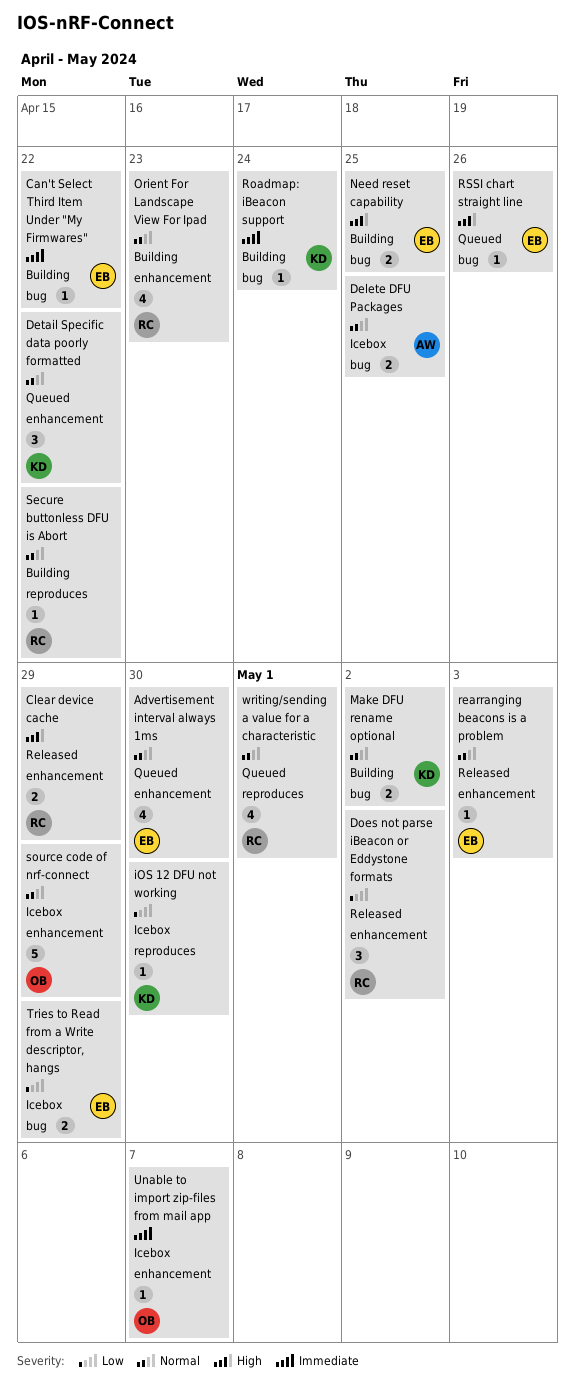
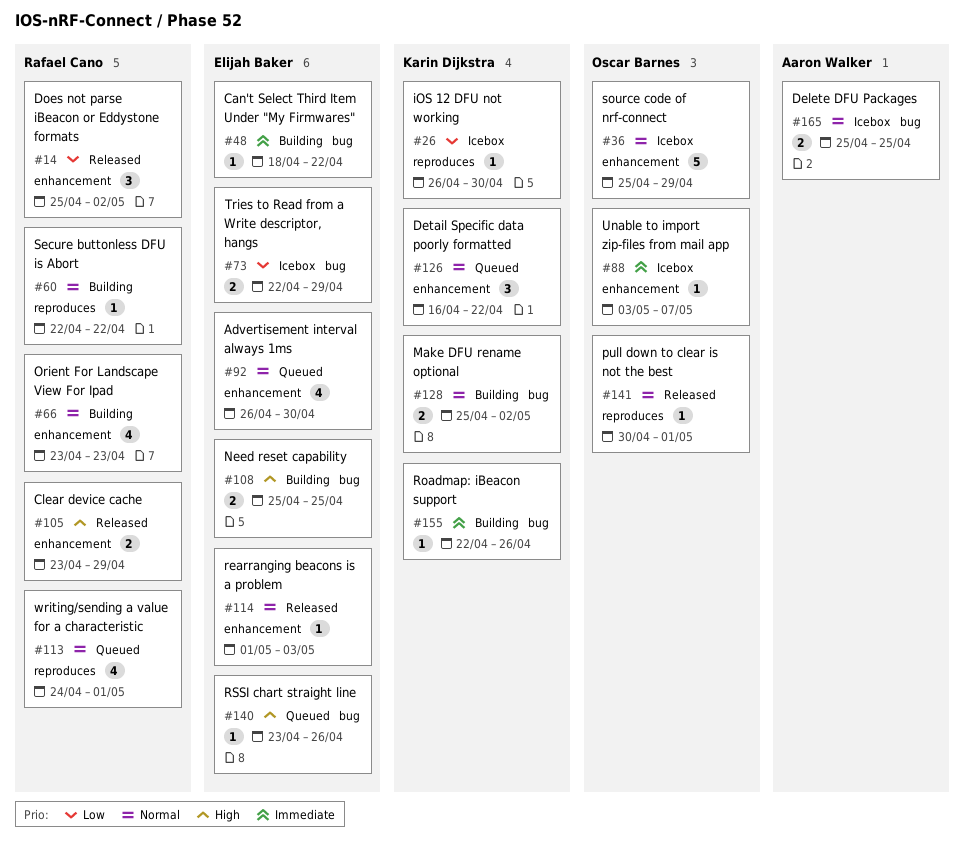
pull down to clear is not the best: none -> present
Roadmap: iBeacon support, due: Apr 24 -> Apr 26

